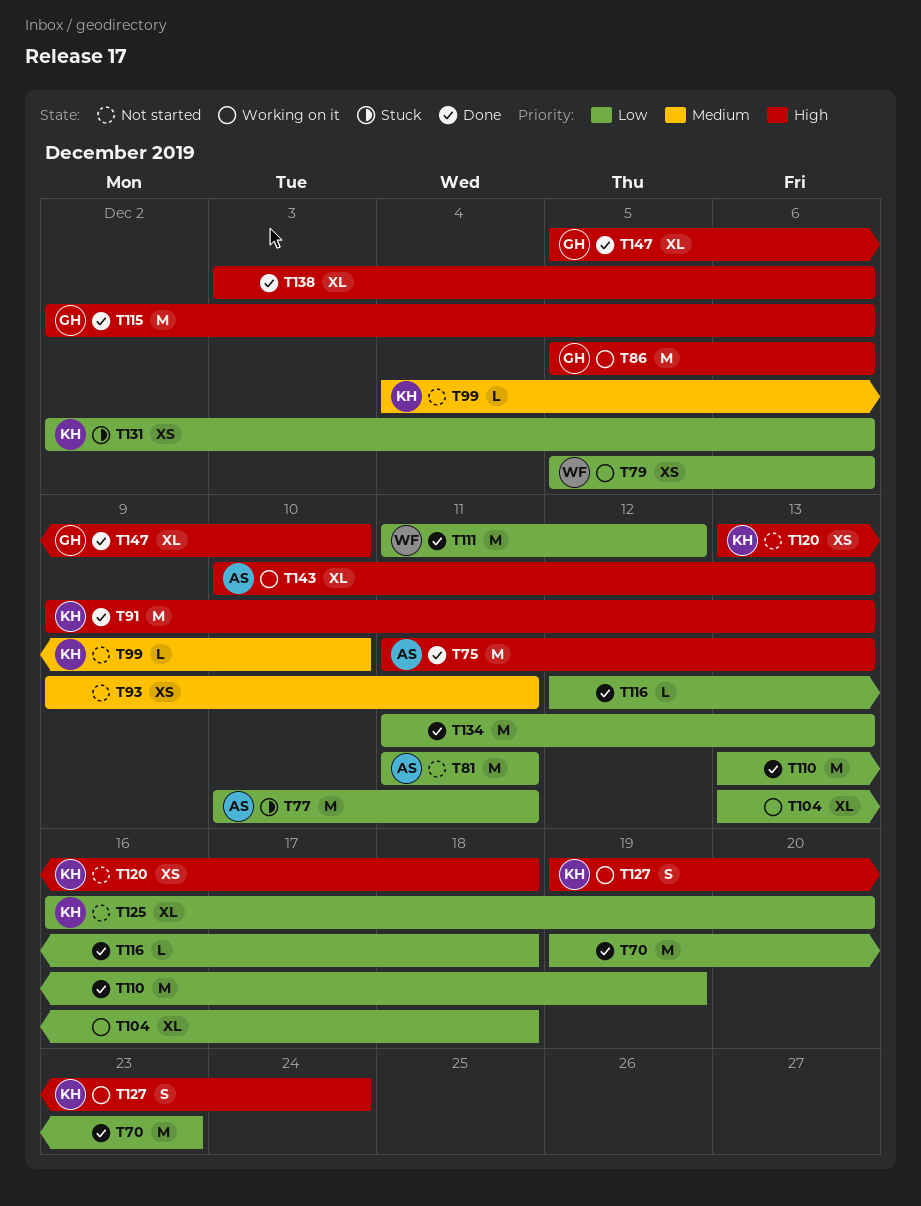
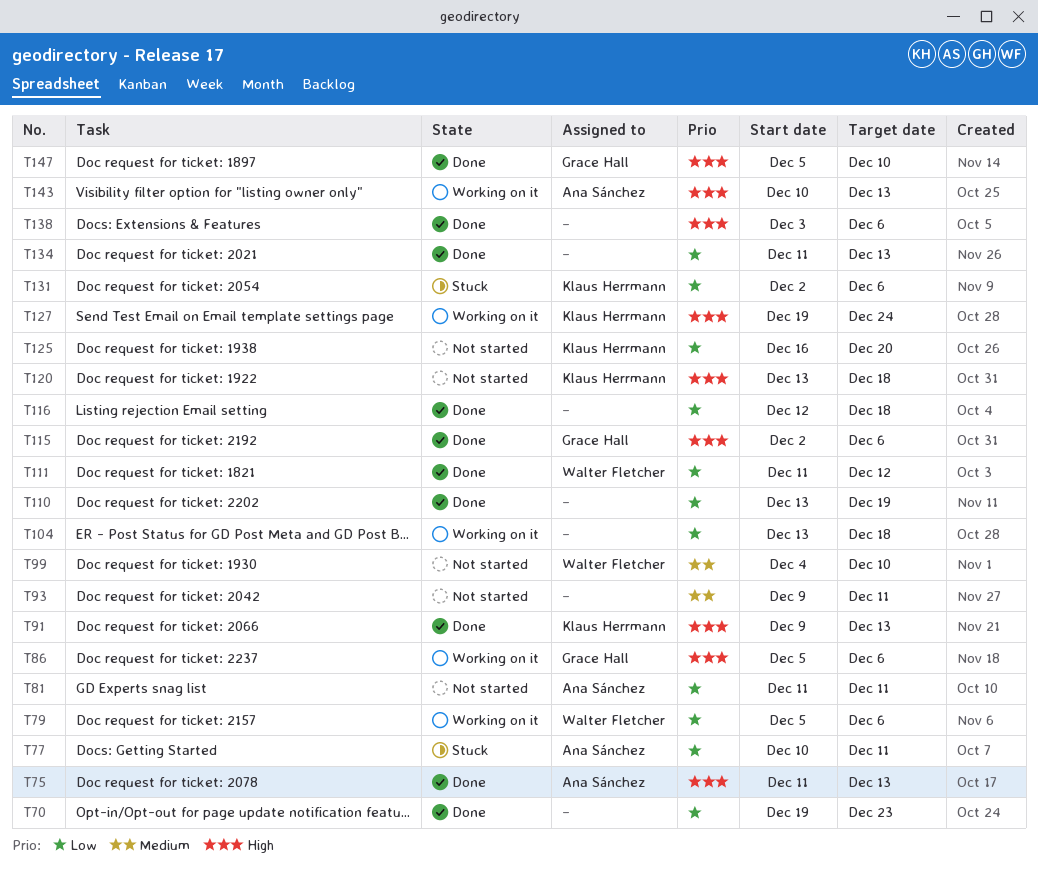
T99, owner: Klaus Herrmann -> Walter Fletcher

